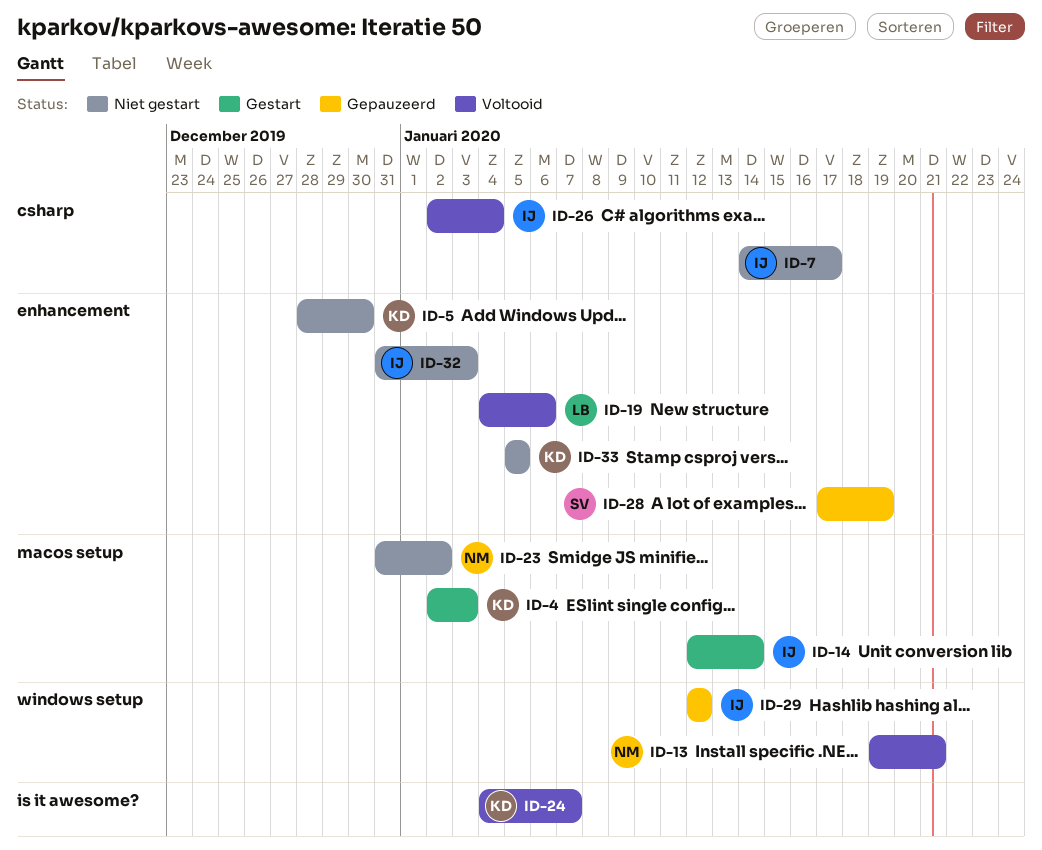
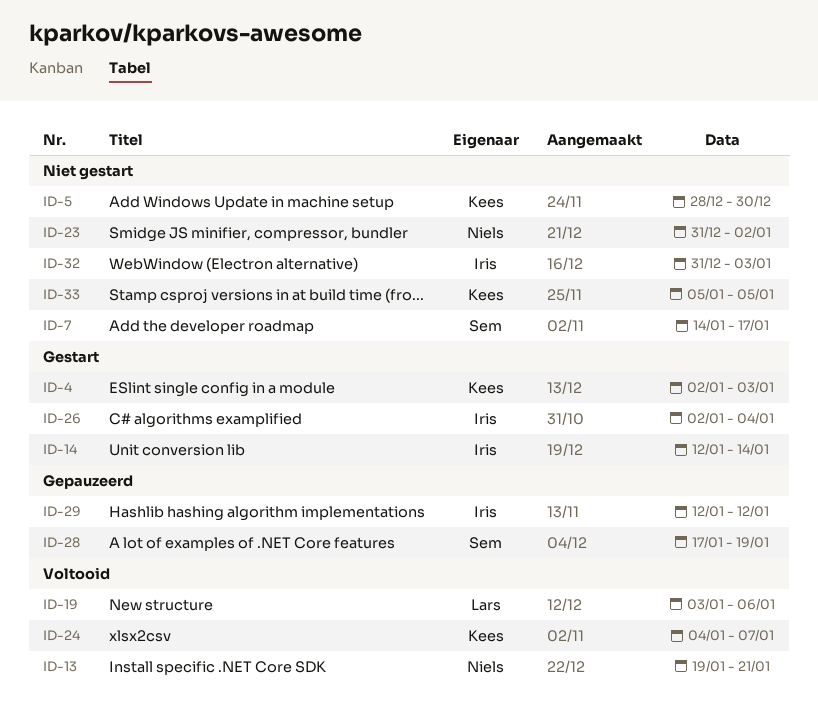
ID-7, owner: Iris -> Sem
ID-19, start: Jan 4 -> Jan 3
ID-26, status: Voltooid -> Gestart

